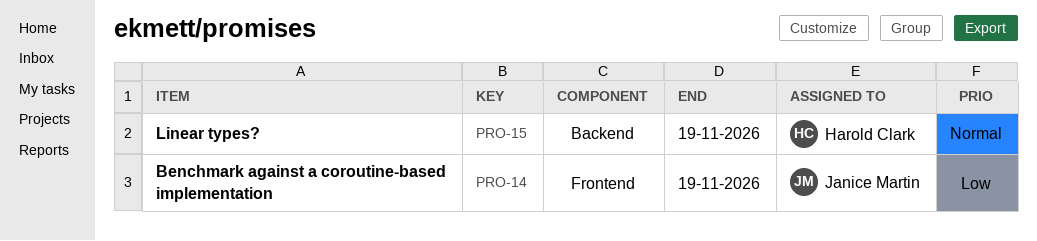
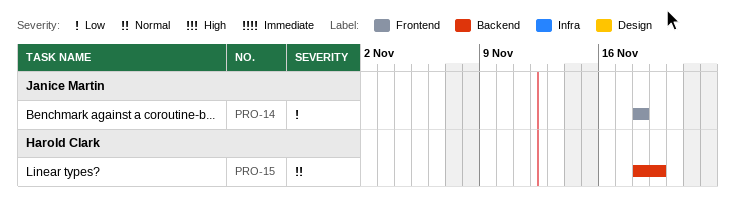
PRO-14, due: Nov 19 -> Nov 18

